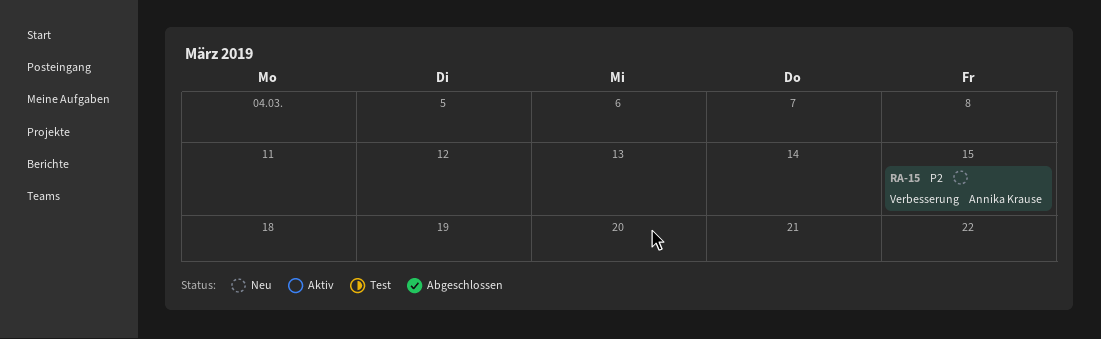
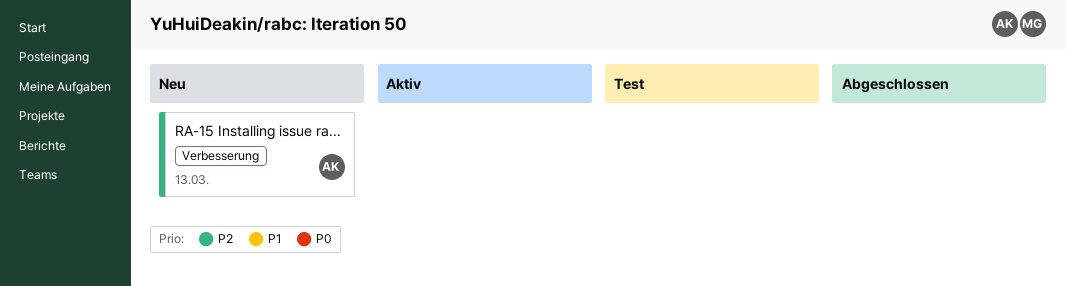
RA-15, due: Mar 15 -> Mar 13

